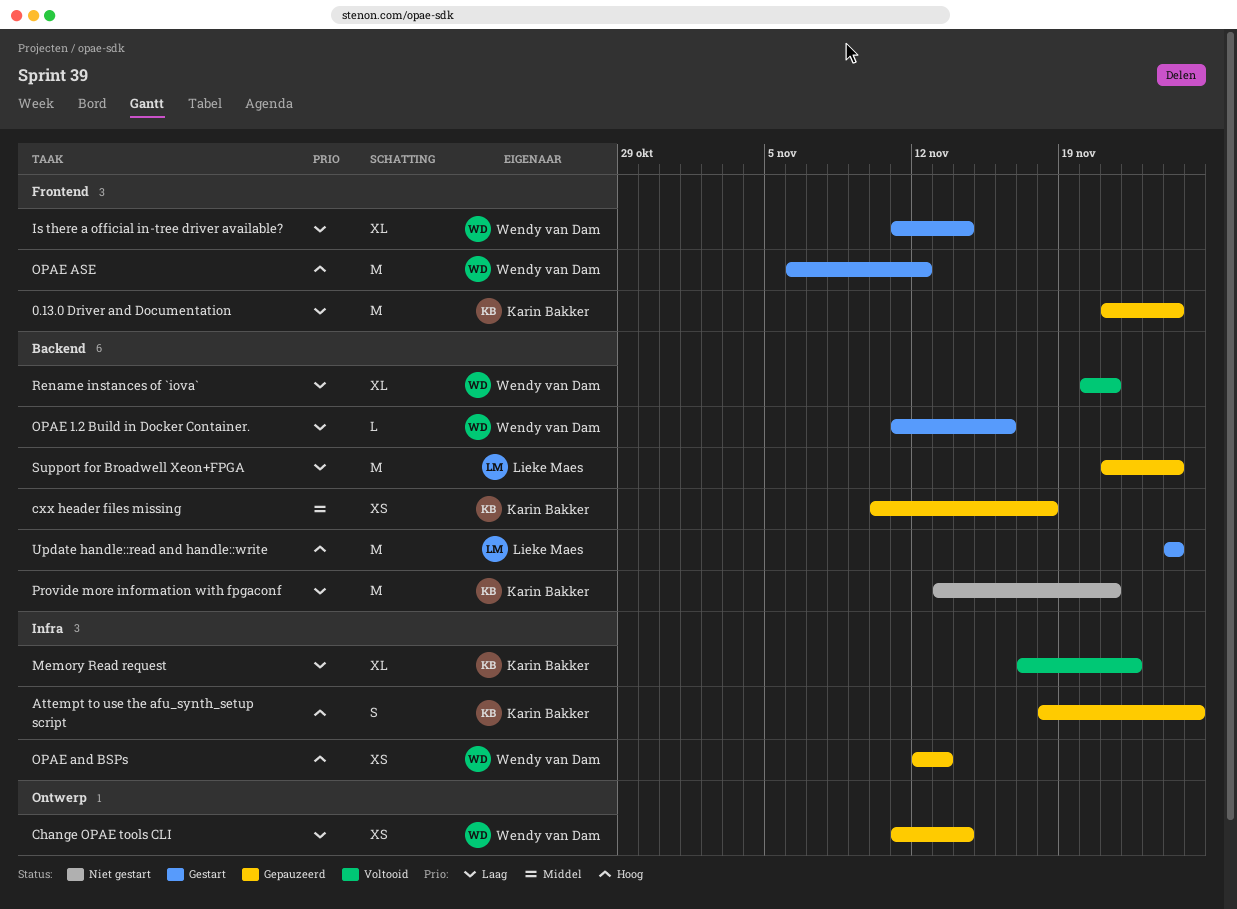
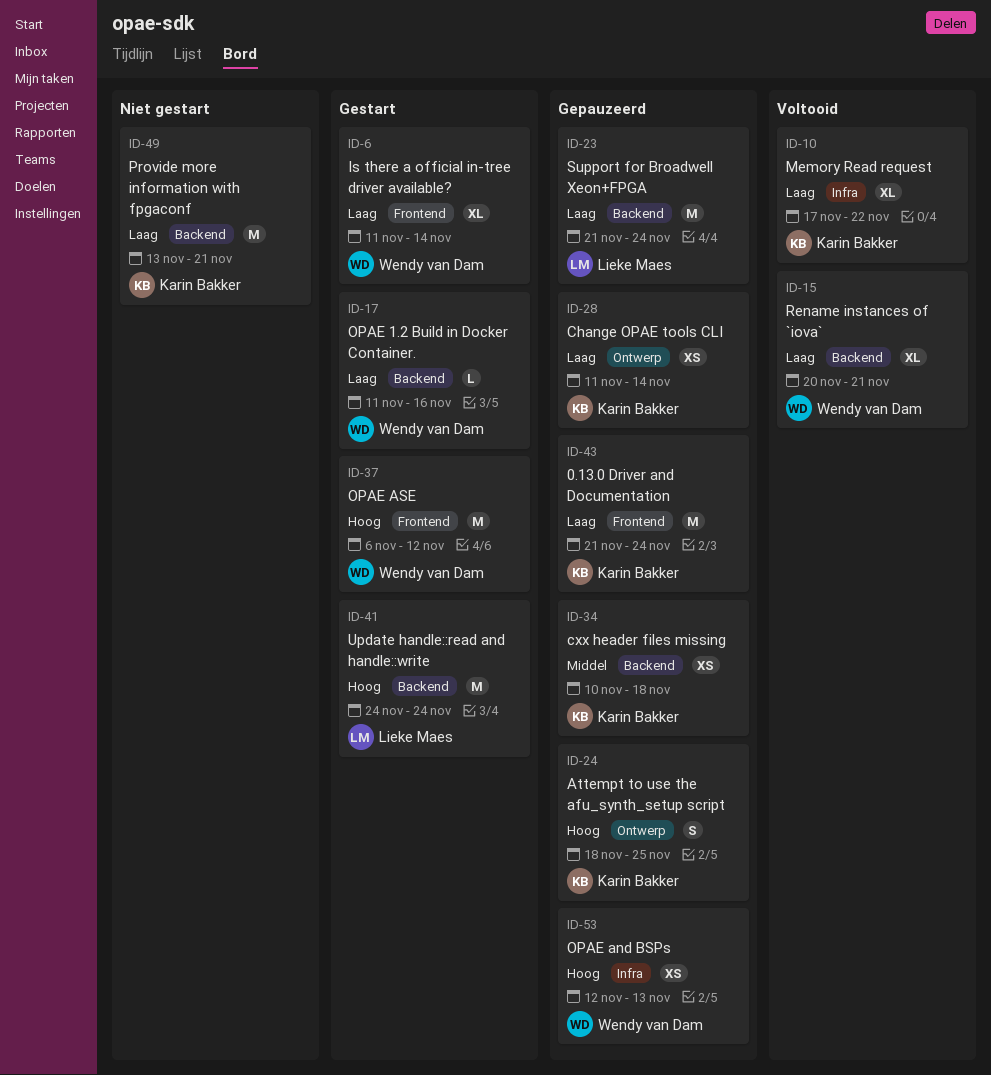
Attempt to use the afu_synth_setup script, label: Infra -> Ontwerp
Change OPAE tools CLI, owner: Wendy van Dam -> Karin Bakker

